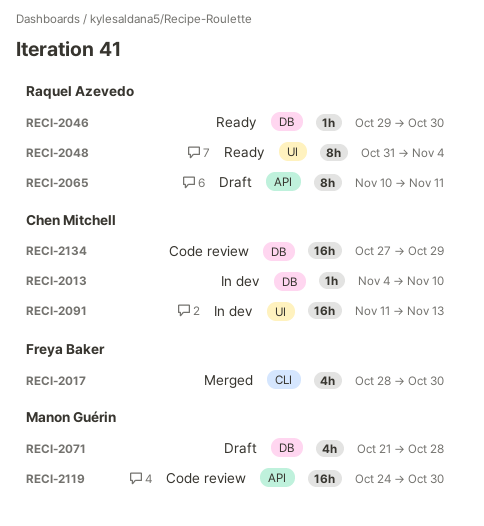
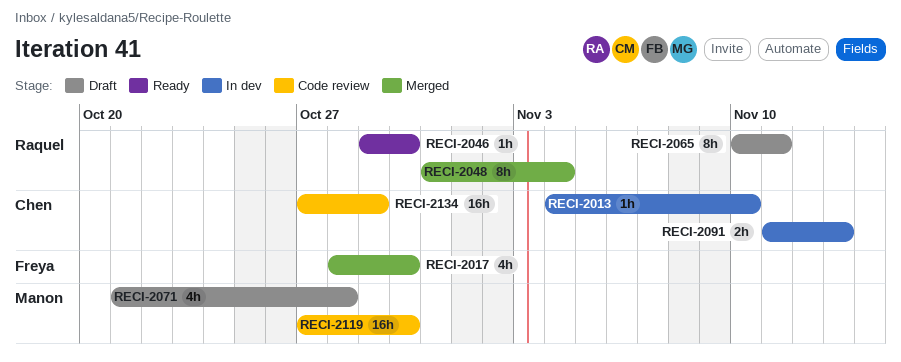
RECI-2048, status: Ready -> Merged
RECI-2091, estimate: 16h -> 2h
RECI-2119, start: Oct 24 -> Oct 27

